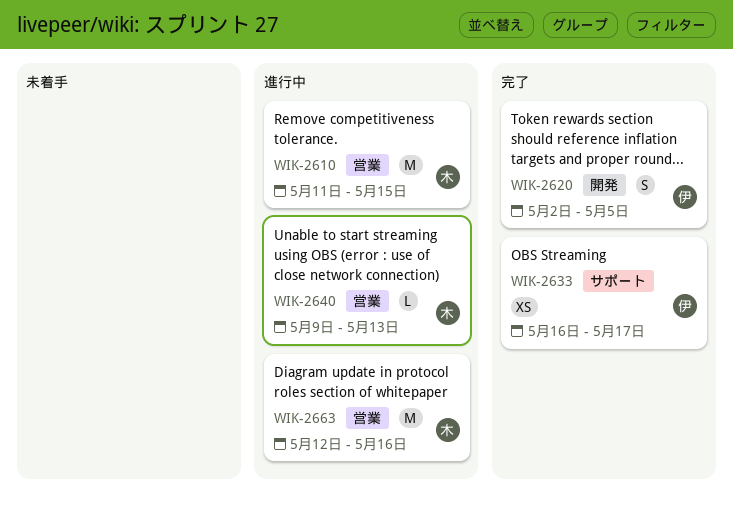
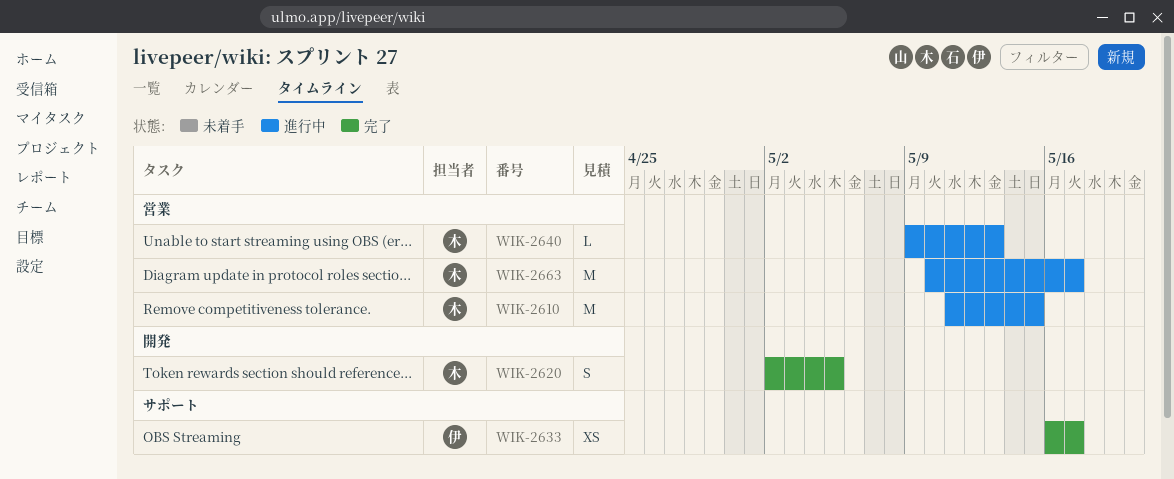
WIK-2620, owner: 伊 -> 木
WIK-2663, start: May 12 -> May 10
WIK-2663, due: May 16 -> May 17

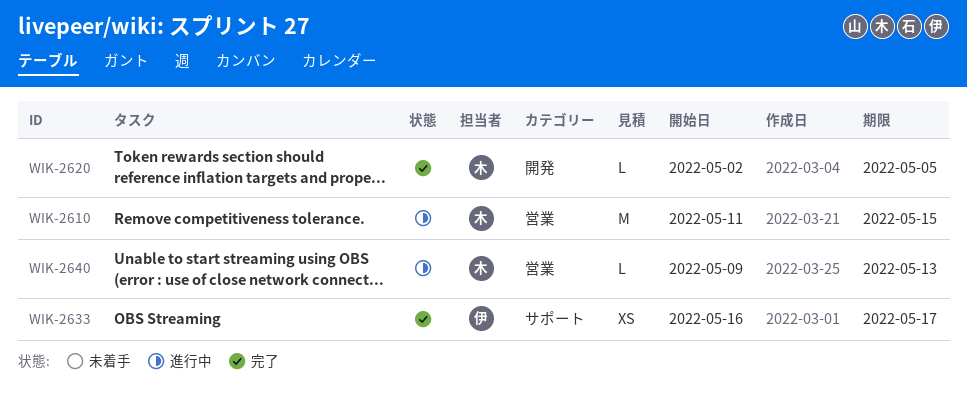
WIK-2620, estimate: S -> L
WIK-2663: present -> none

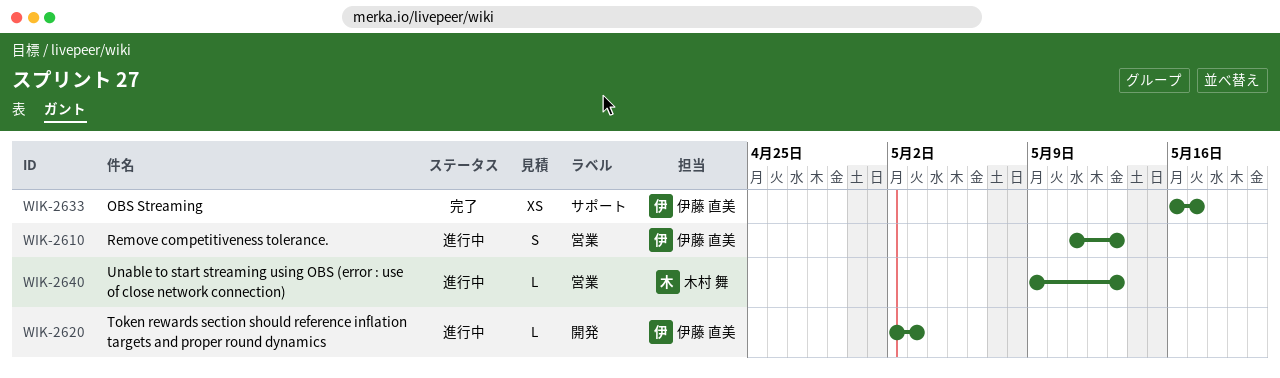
WIK-2610, owner: 木村 舞 -> 伊藤 直美
WIK-2610, estimate: M -> S
WIK-2610, due: May 15 -> May 13
WIK-2620, status: 完了 -> 進行中
WIK-2620, owner: 木村 舞 -> 伊藤 直美
WIK-2620, due: May 5 -> May 3

